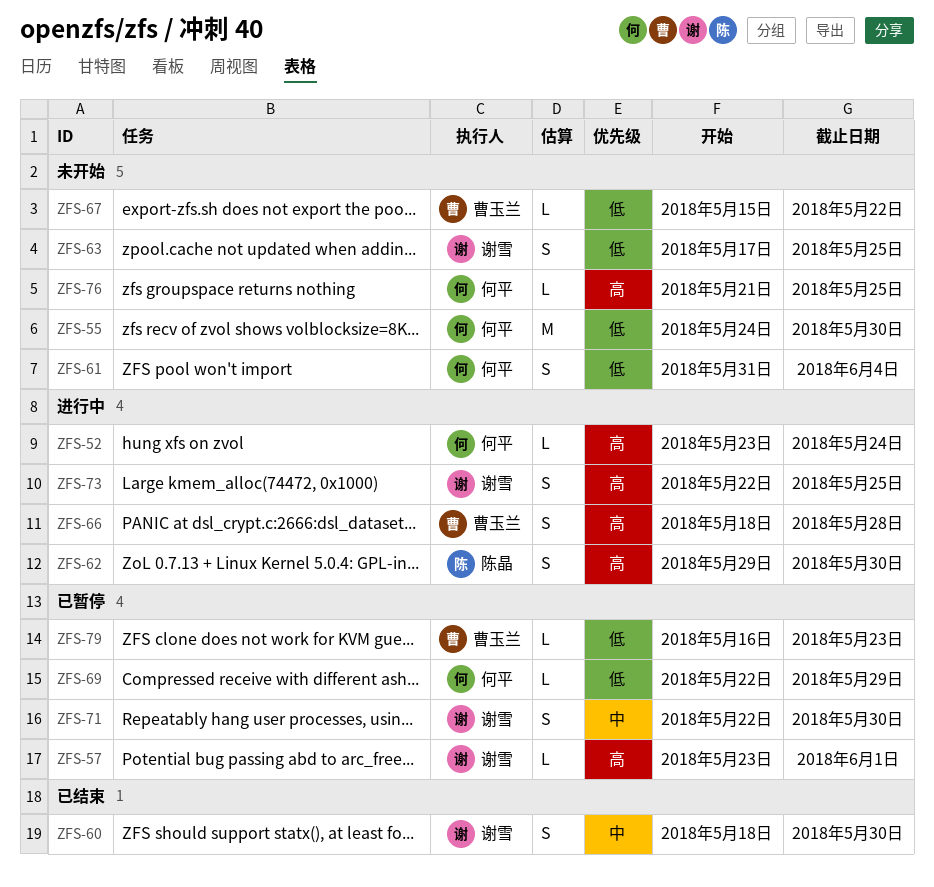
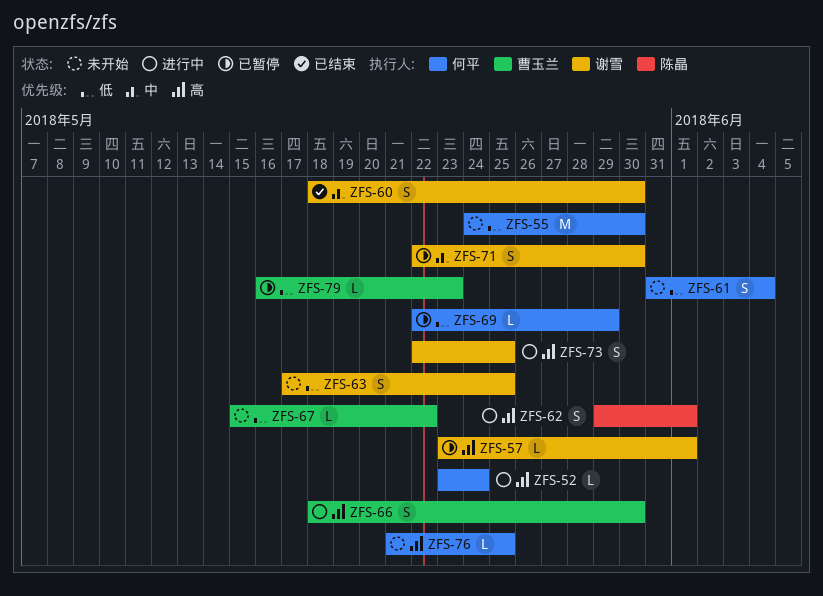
ZFS-62, due: May 30 -> Jun 1
ZFS-66, due: May 28 -> May 30

